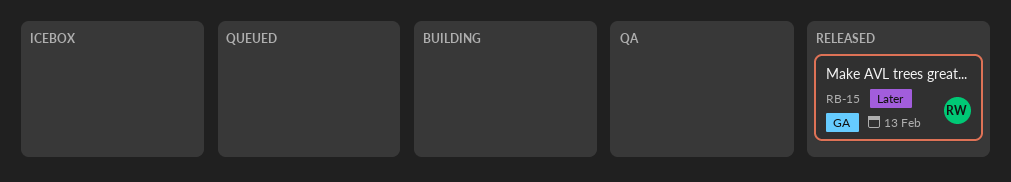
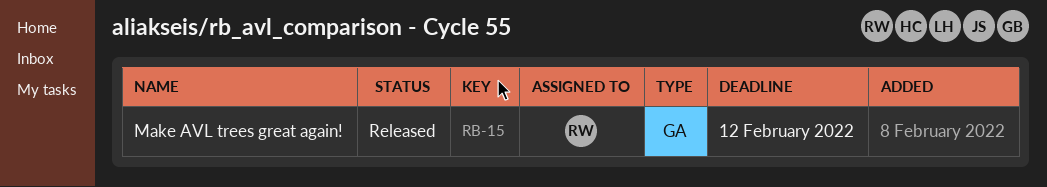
RB-15, due: Feb 13 -> Feb 12

